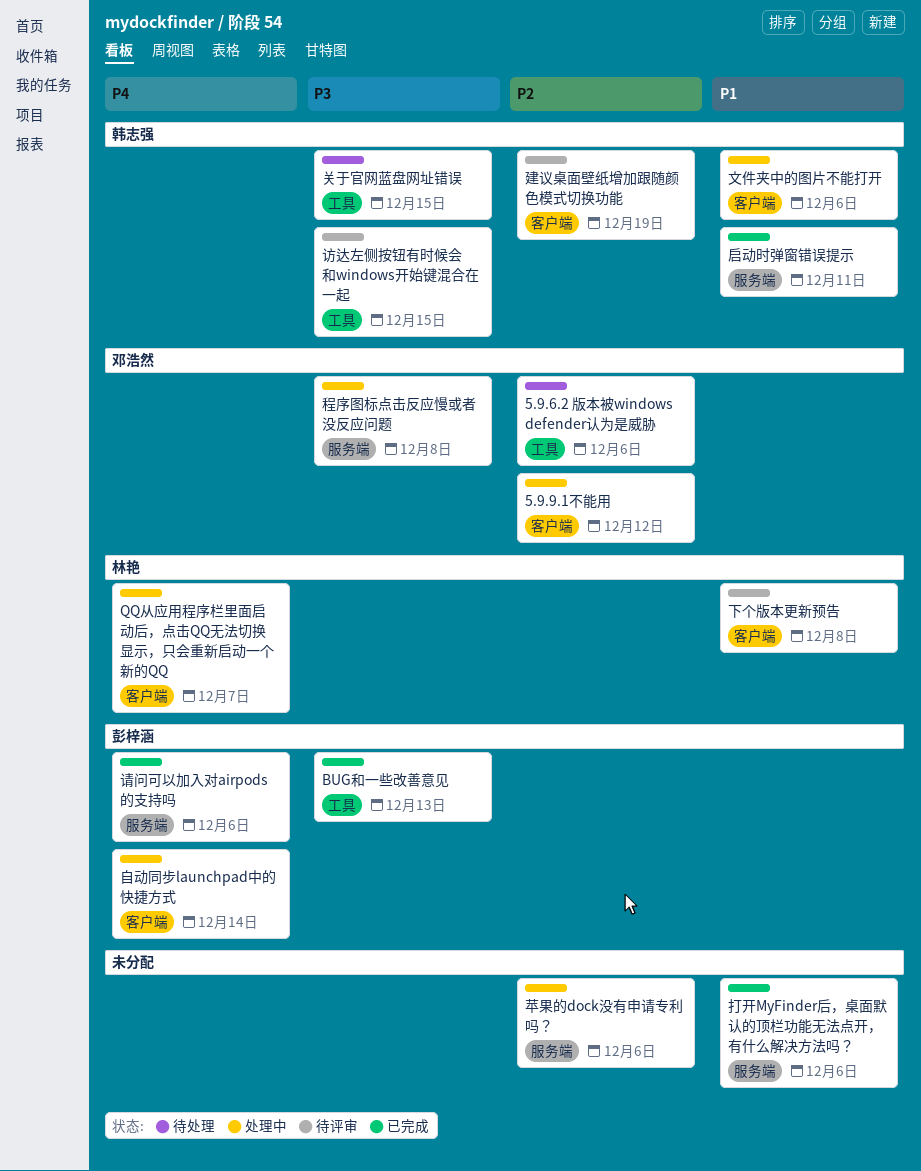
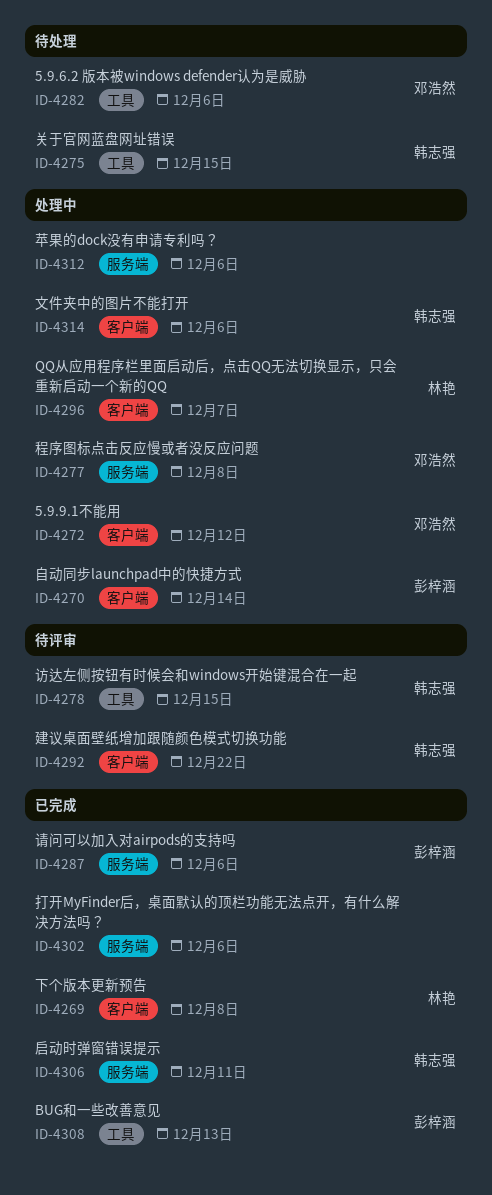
下个版本更新预告, status: 待评审 -> 已完成
建议桌面壁纸增加跟随颜色模式切换功能, due: Dec 19 -> Dec 22

